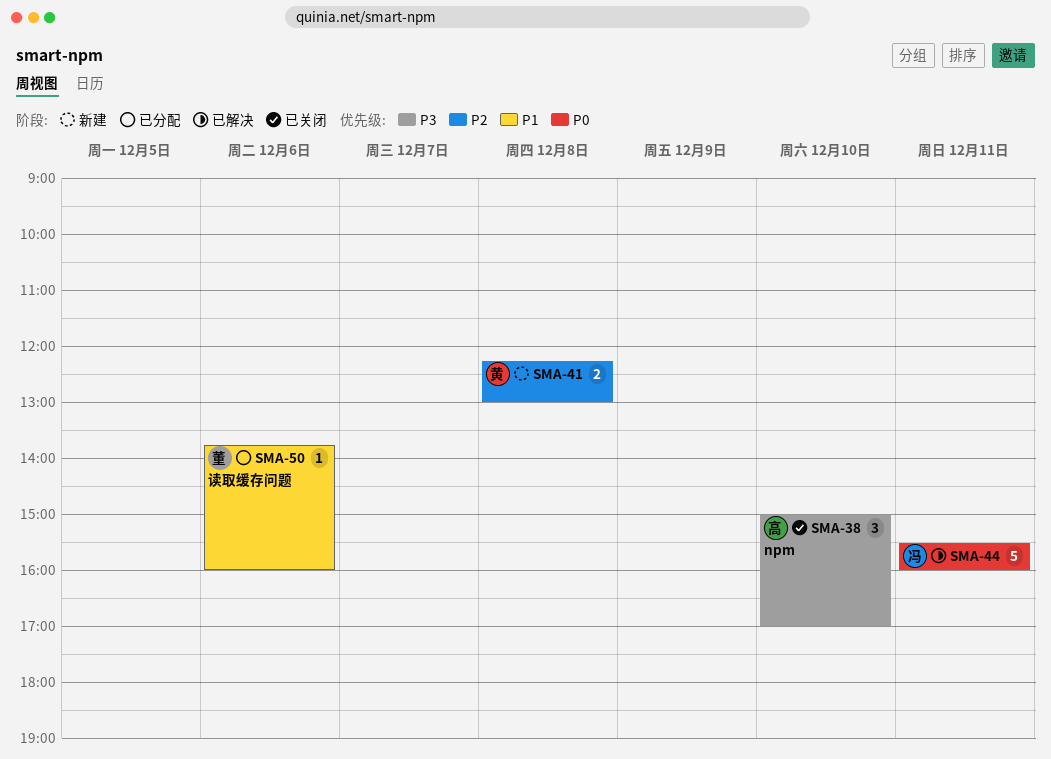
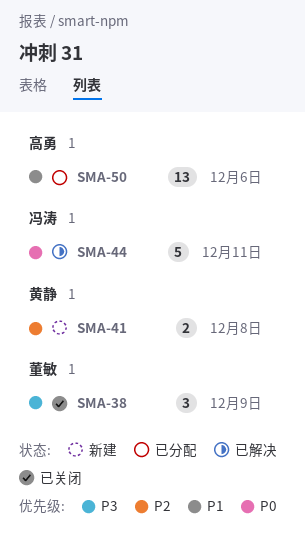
SMA-38, owner: 高勇 -> 董敏
SMA-38, day: Dec 10 -> Dec 9
SMA-50, owner: 董敏 -> 高勇
SMA-50, estimate: 1 -> 13

